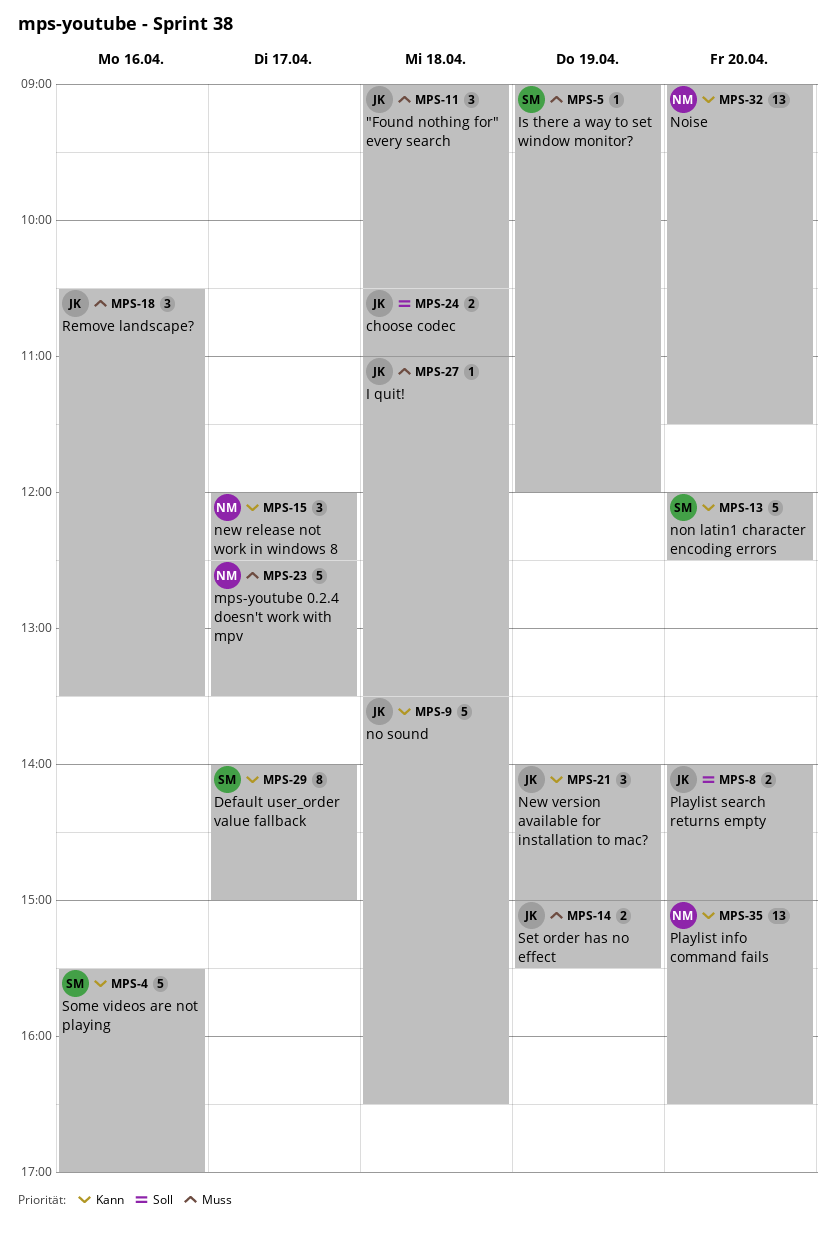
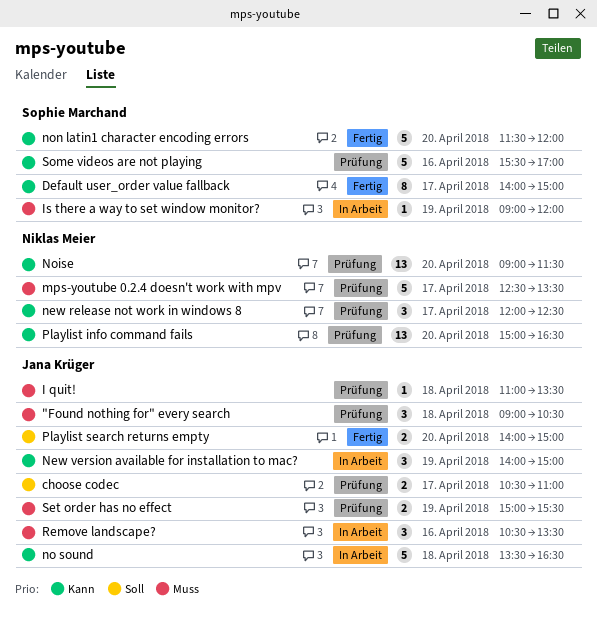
choose codec, day: Apr 18 -> Apr 17
non latin1 character encoding errors, begins: 12:00 -> 11:30
non latin1 character encoding errors, ends: 12:30 -> 12:00

